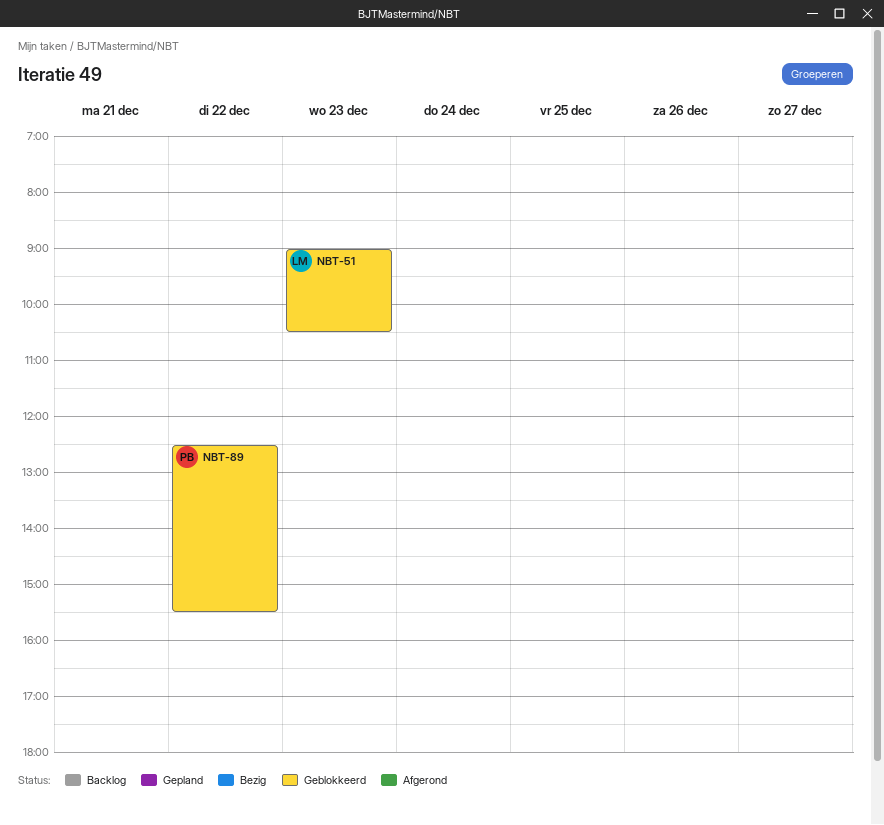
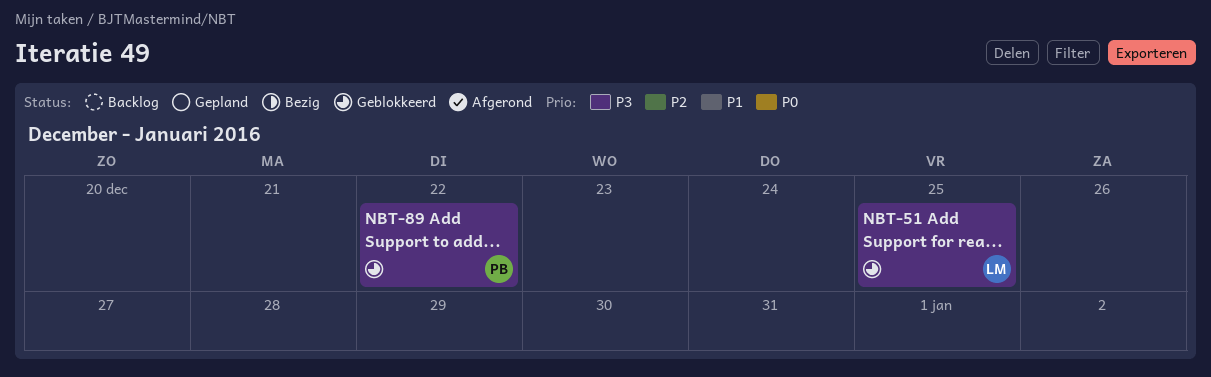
NBT-51, day: Dec 23 -> Dec 25

